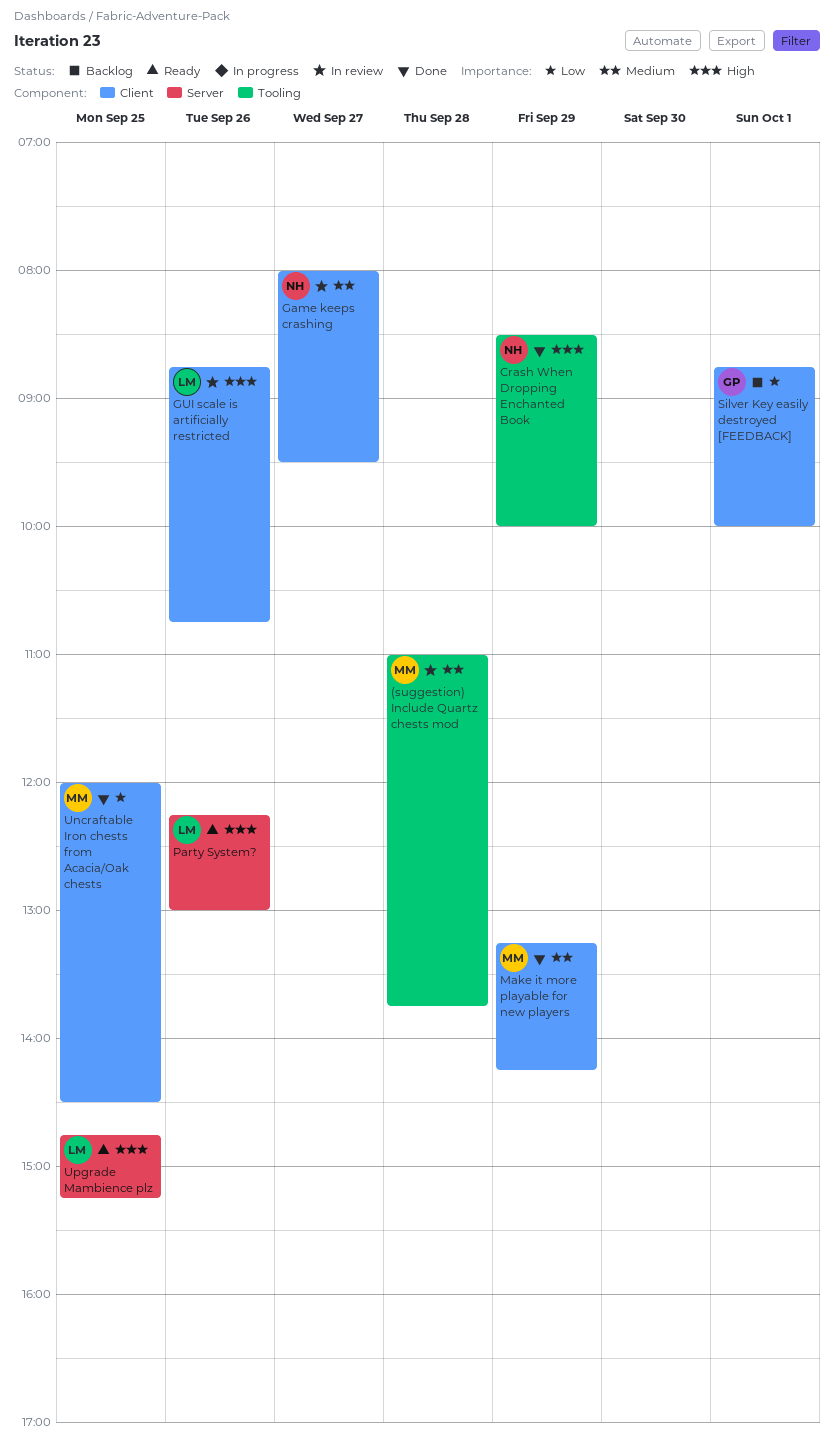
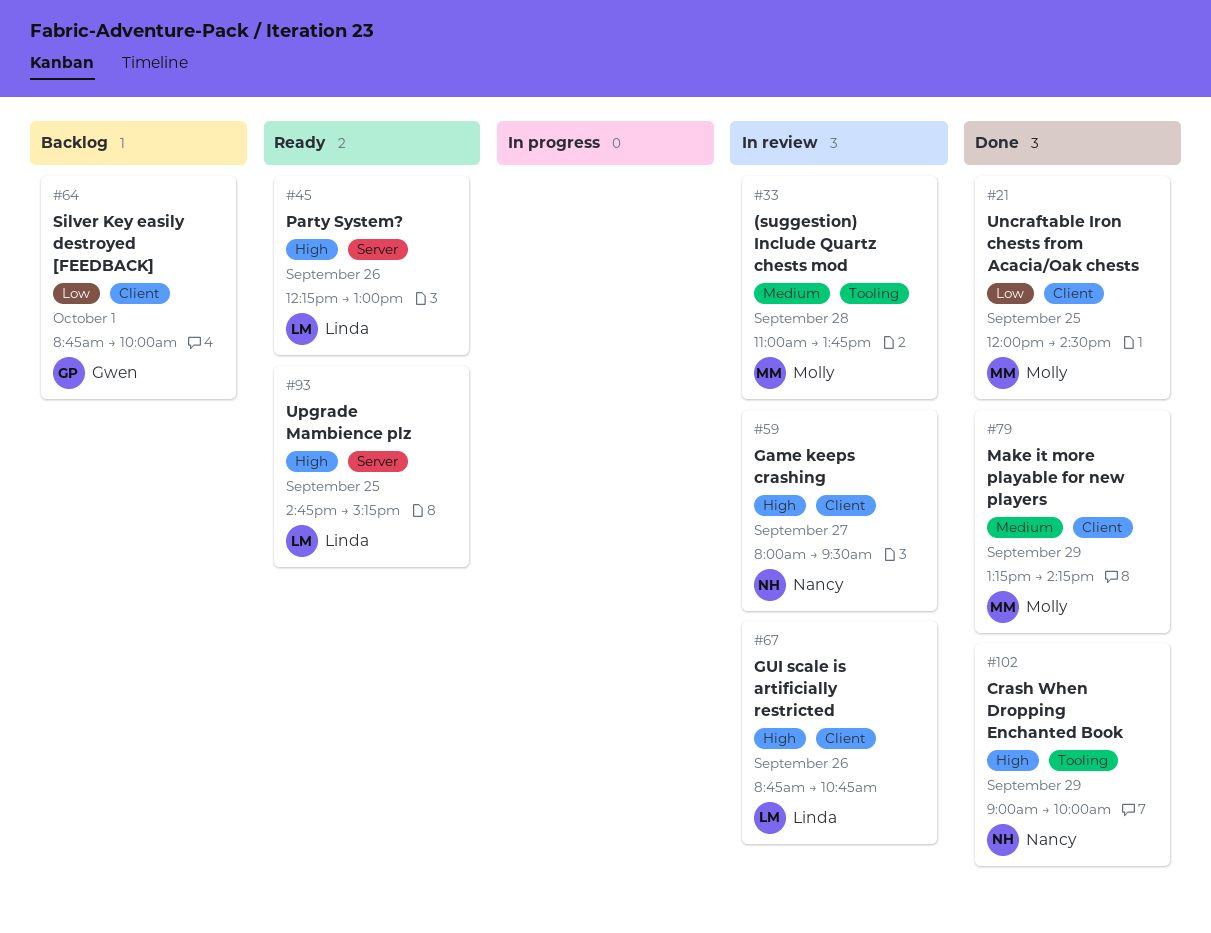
Crash When Dropping Enchanted Book, begins: 08:30 -> 09:00
Game keeps crashing, priority: Medium -> High

